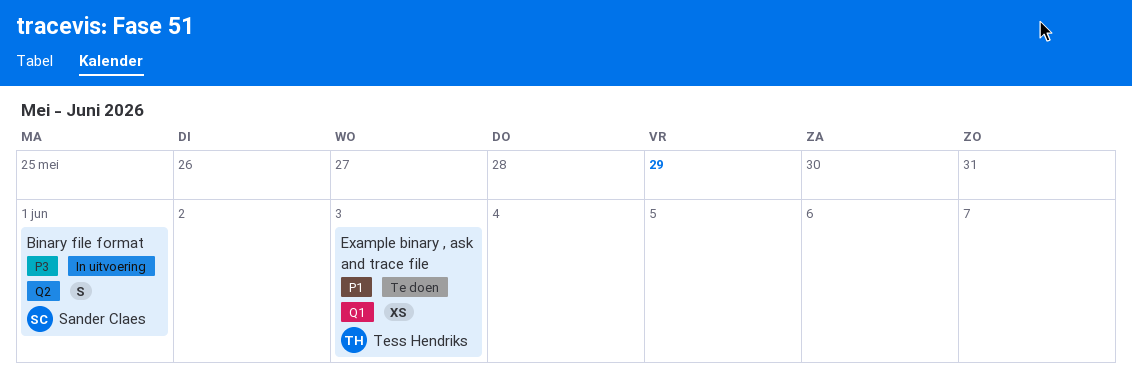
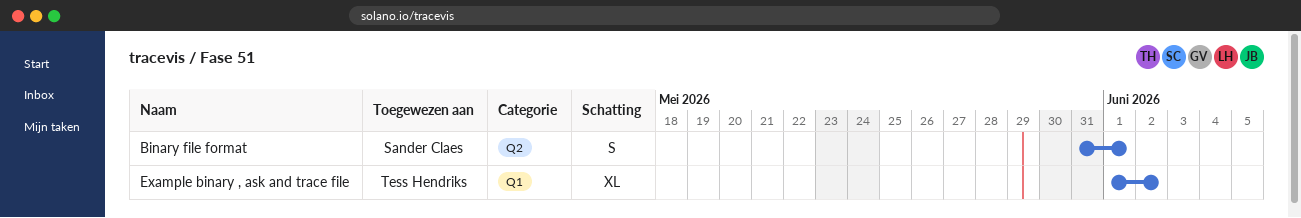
Example binary , ask and trace file, estimate: XS -> XL
Example binary , ask and trace file, due: Jun 3 -> Jun 2

